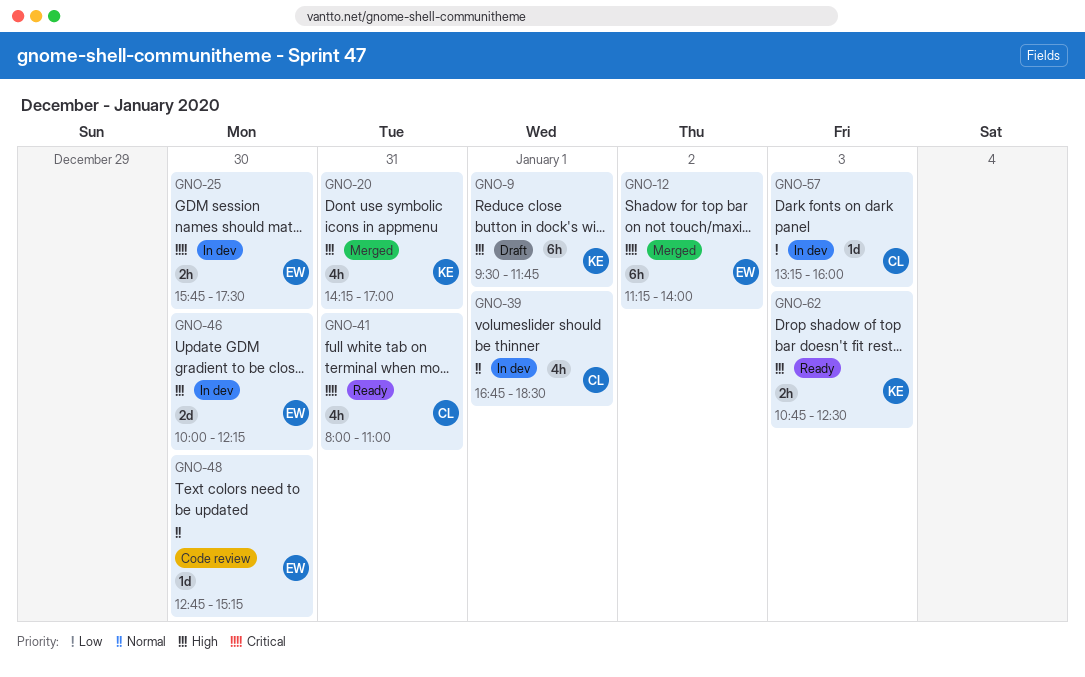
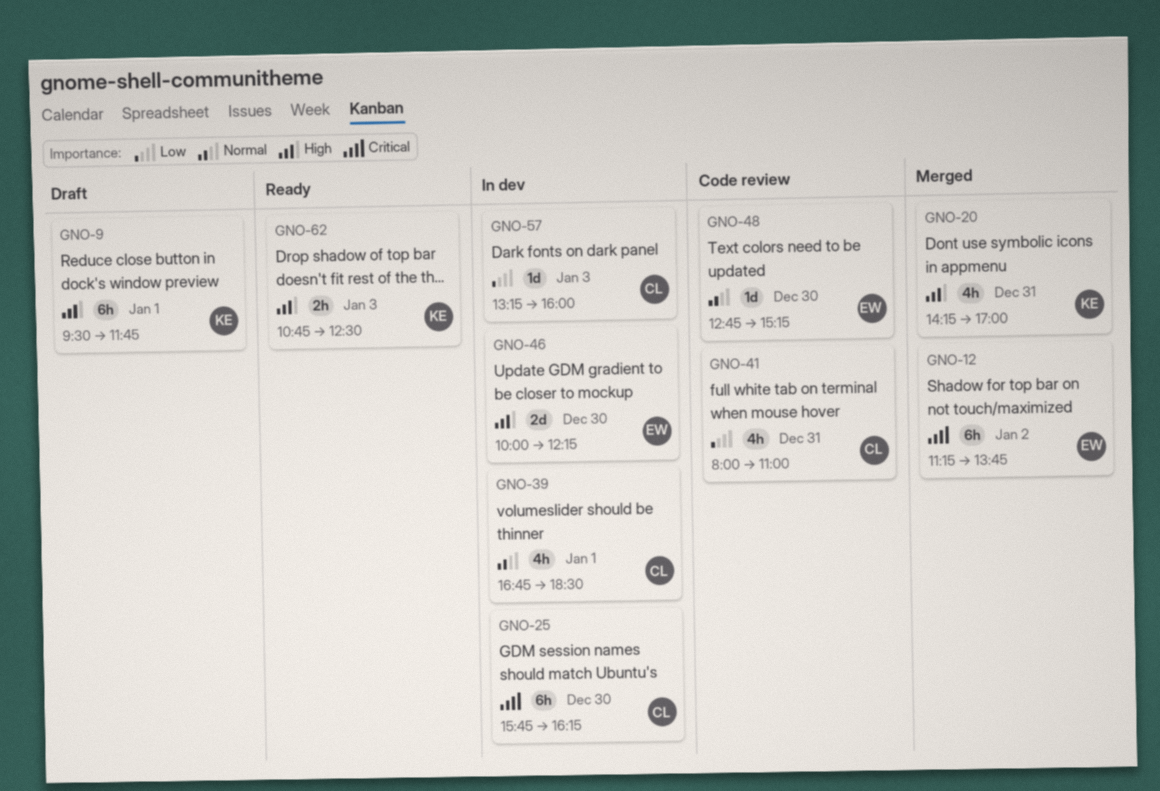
GNO-12, ends: 14:00 -> 13:45
GNO-25, owner: EW -> CL
GNO-25, estimate: 2h -> 6h
GNO-25, ends: 17:30 -> 16:15
GNO-41, status: Ready -> Code review
GNO-41, priority: Critical -> Low

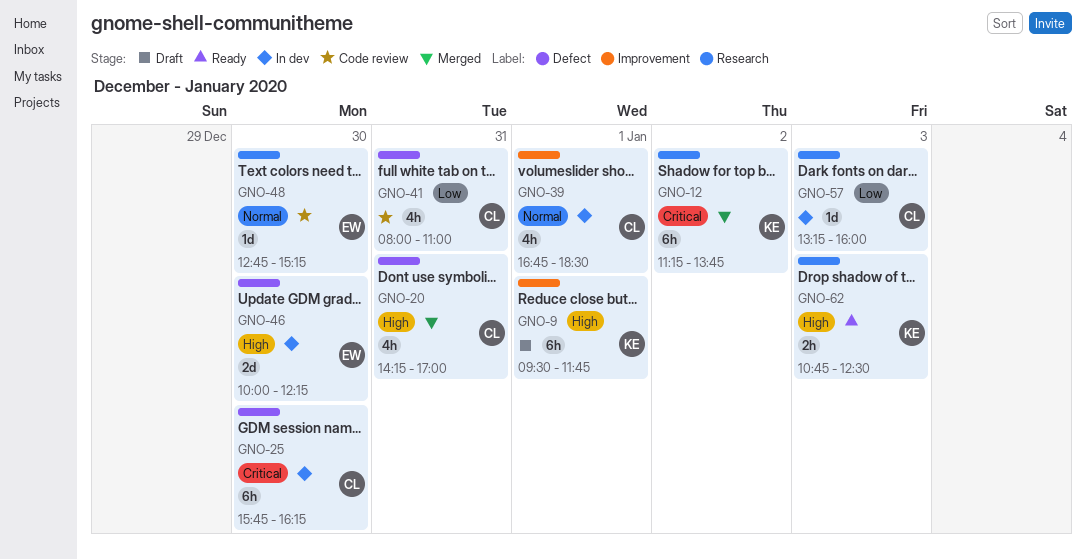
GNO-12, owner: EW -> KE
GNO-20, owner: KE -> CL

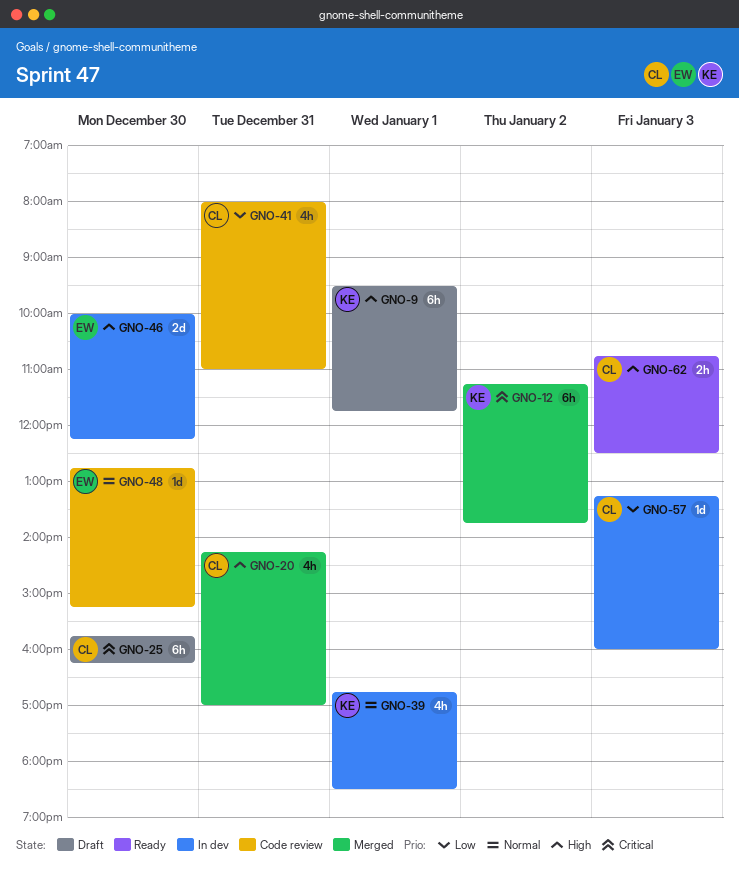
GNO-25, status: In dev -> Draft
GNO-39, owner: CL -> KE
GNO-62, owner: KE -> CL

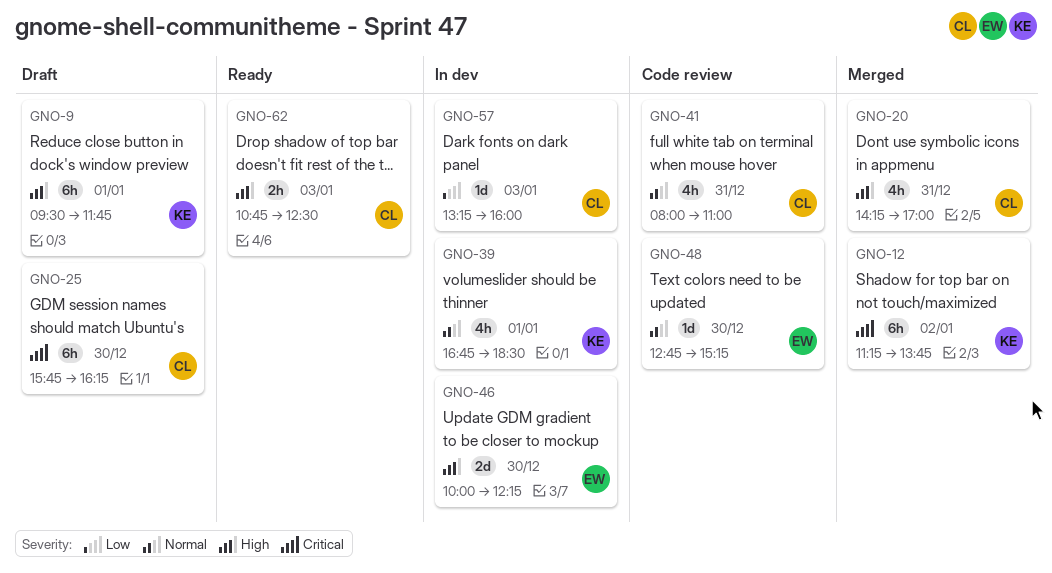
GNO-41, priority: Low -> Normal

